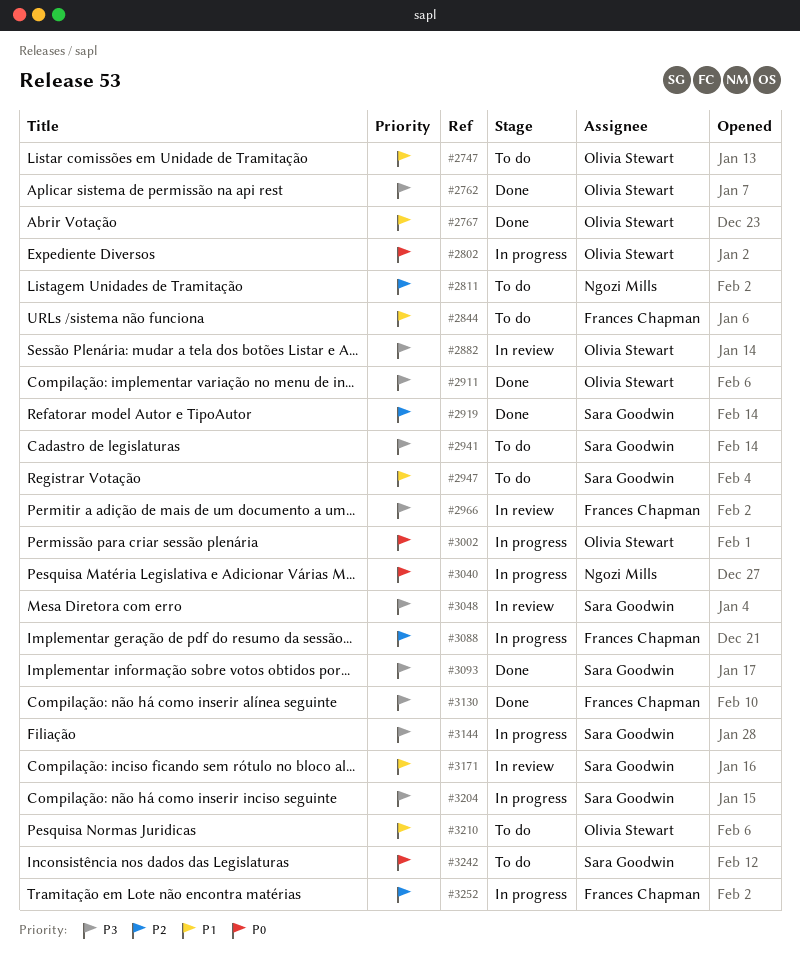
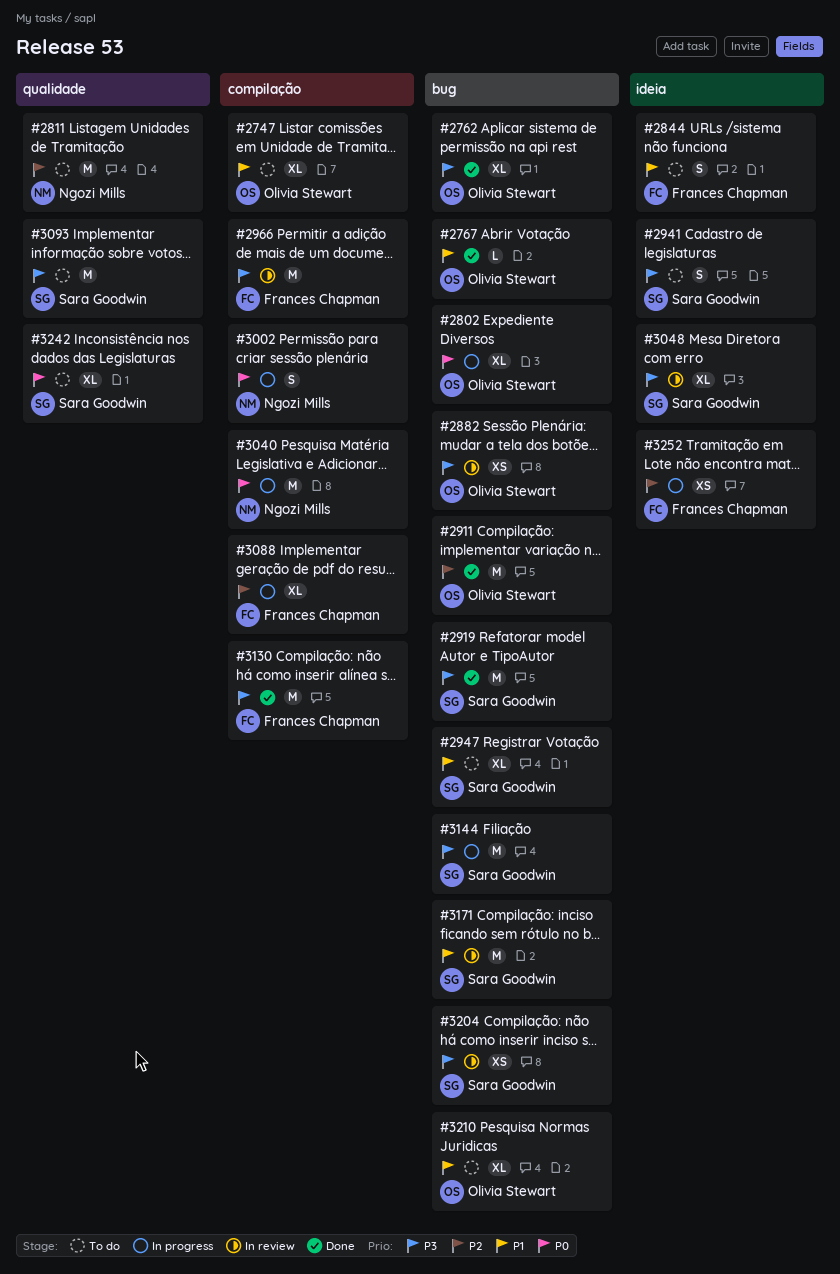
#2911, priority: P3 -> P2
#2919, priority: P2 -> P3
#3002, owner: Olivia Stewart -> Ngozi Mills
#3093, status: Done -> To do
#3204, status: In progress -> In review

